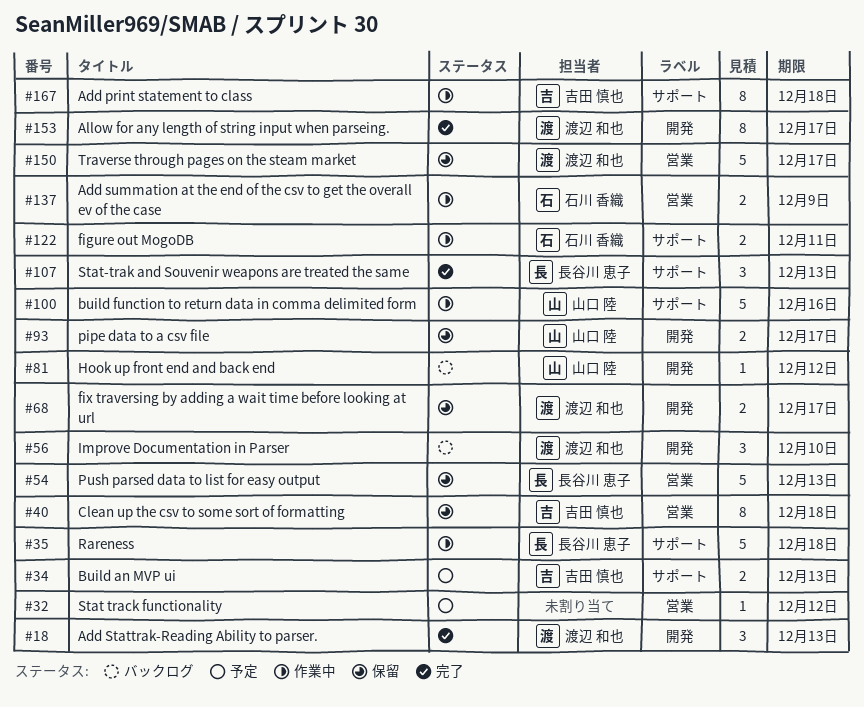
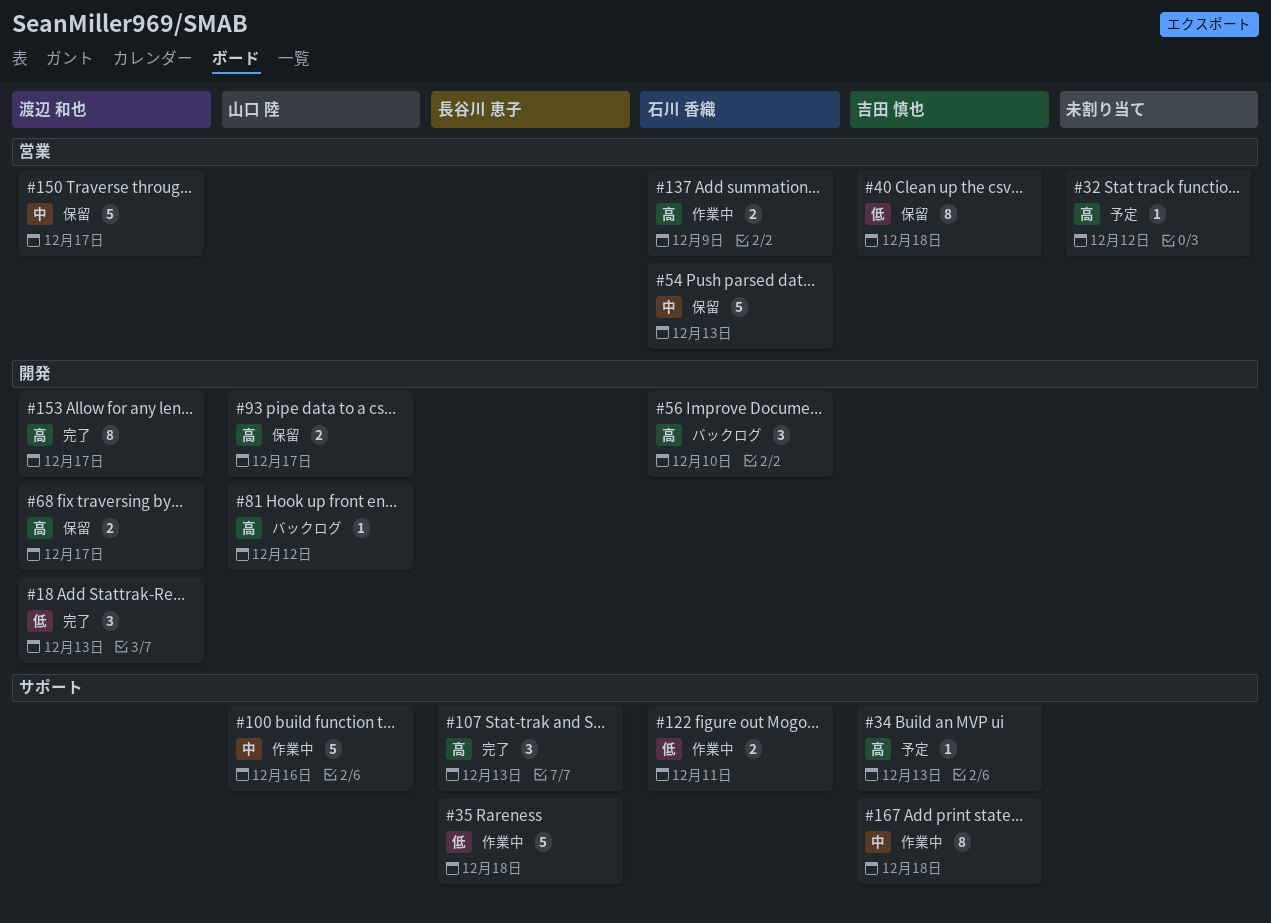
#34, estimate: 2 -> 1
#54, owner: 長谷川 恵子 -> 石川 香織
#56, owner: 渡辺 和也 -> 石川 香織

